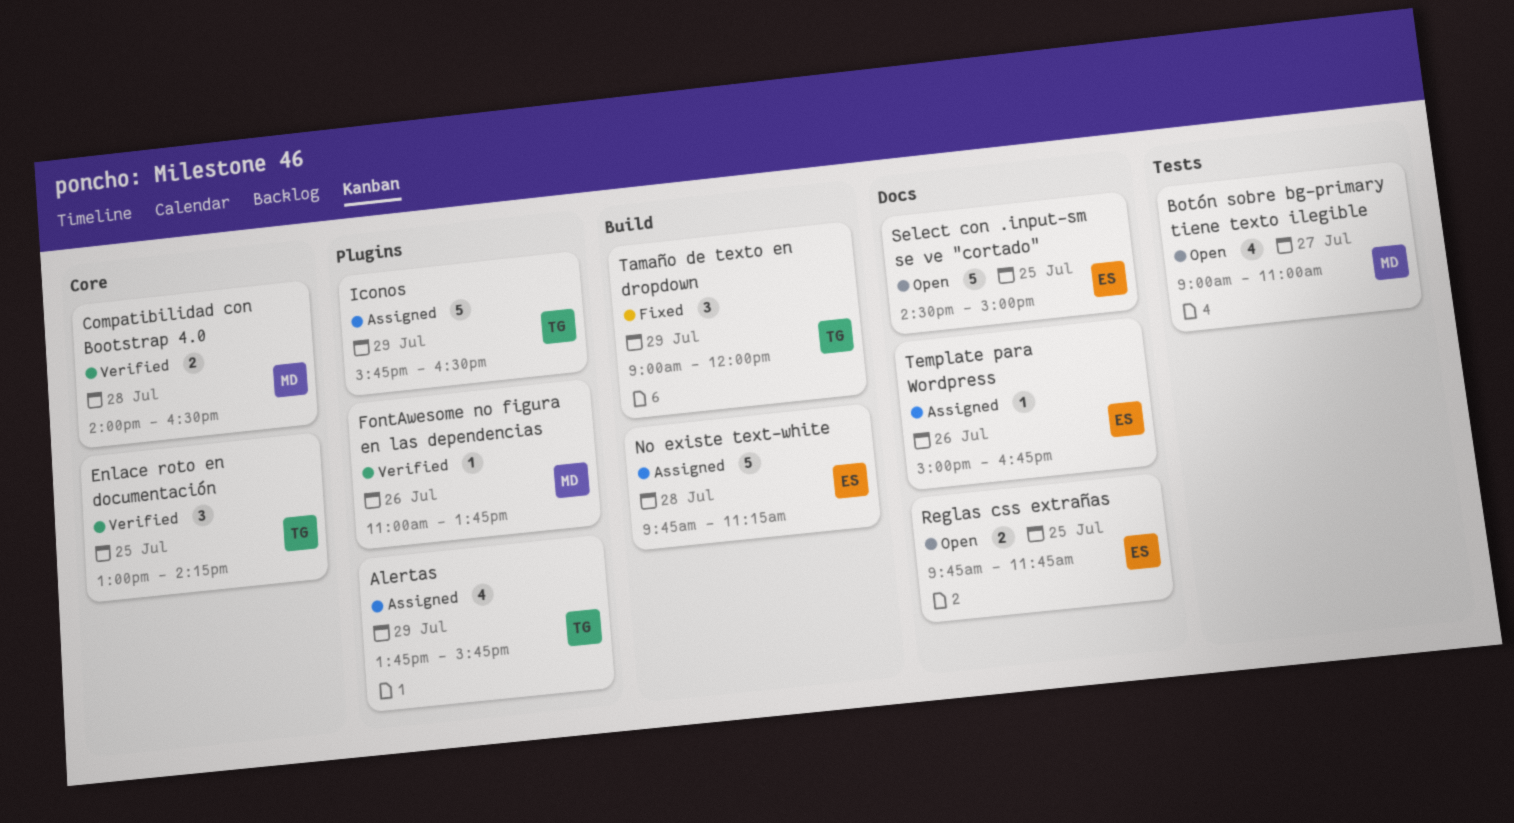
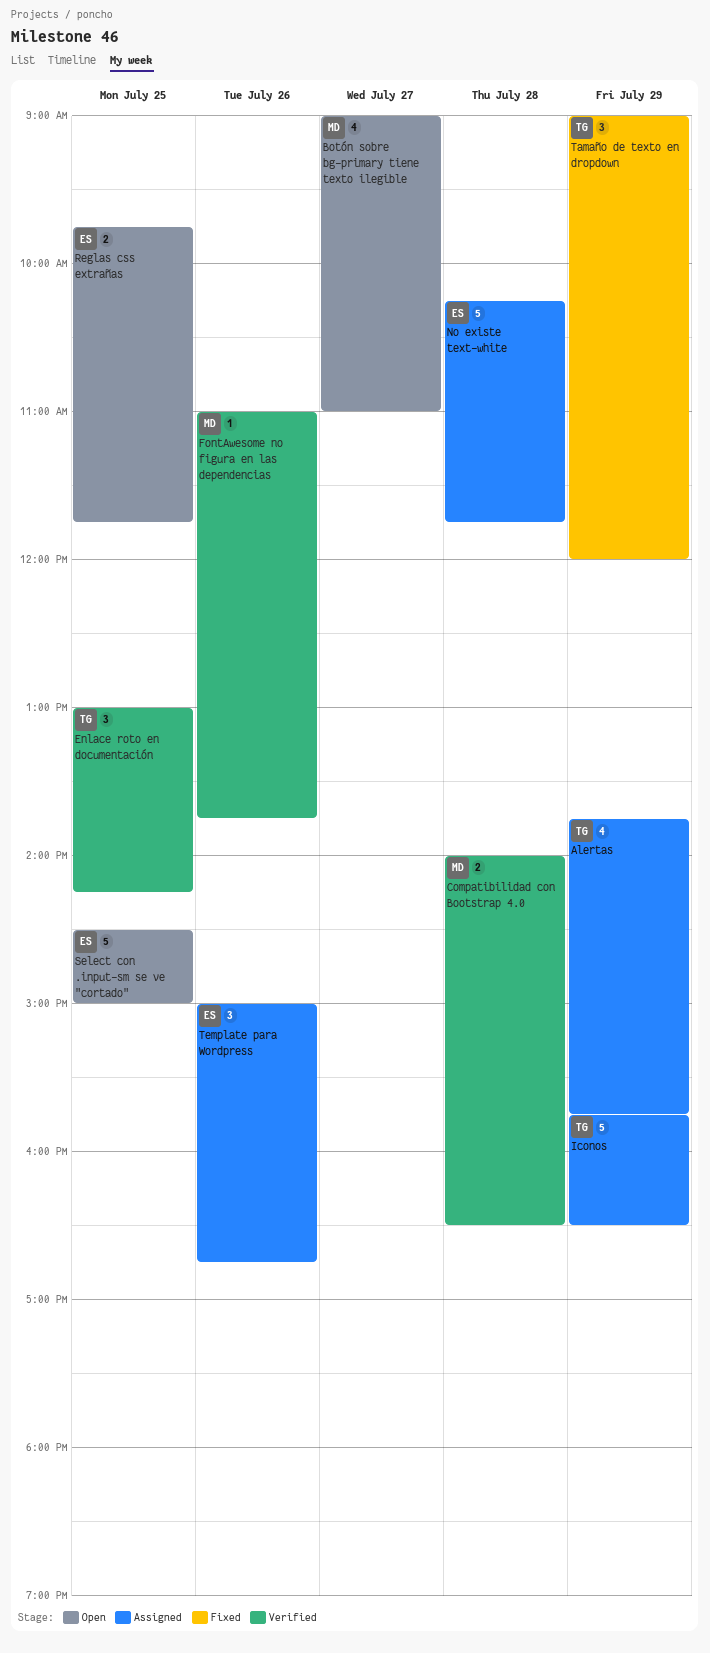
No existe text-white, begins: 09:45 -> 10:15
No existe text-white, ends: 11:15 -> 11:45
Template para Wordpress, estimate: 1 -> 3

